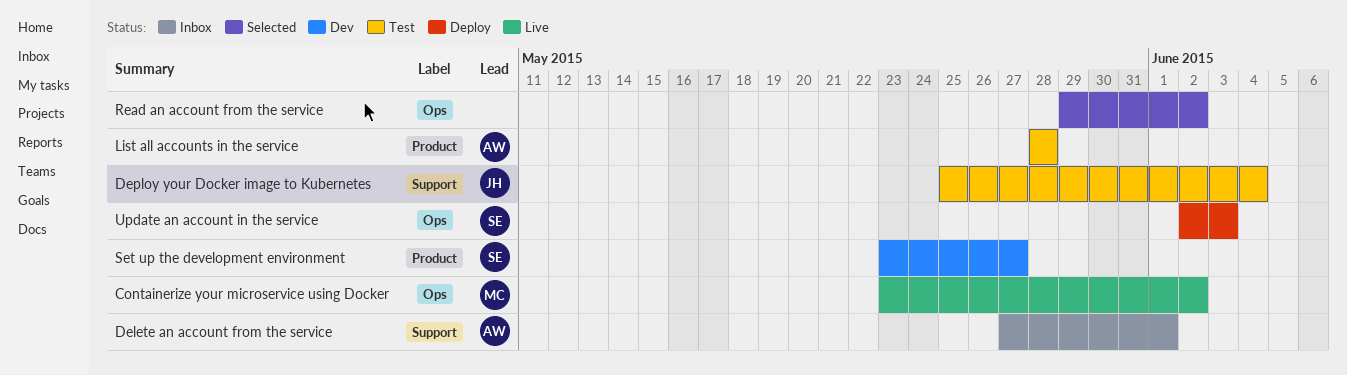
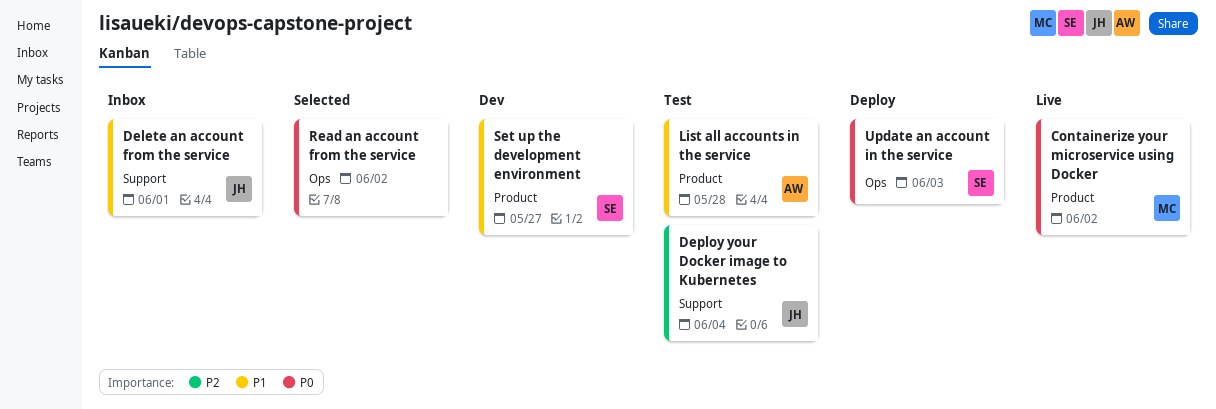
Containerize your microservice using Docker, label: Ops -> Product
Delete an account from the service, owner: AW -> JH

